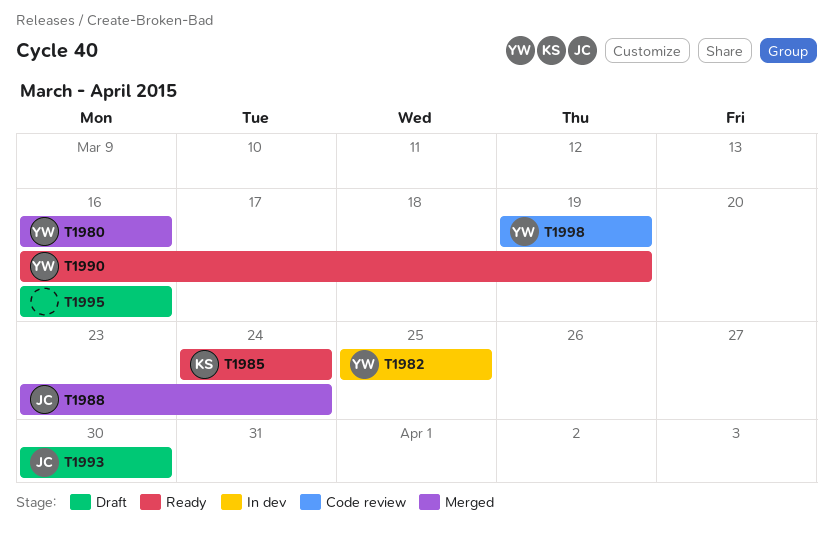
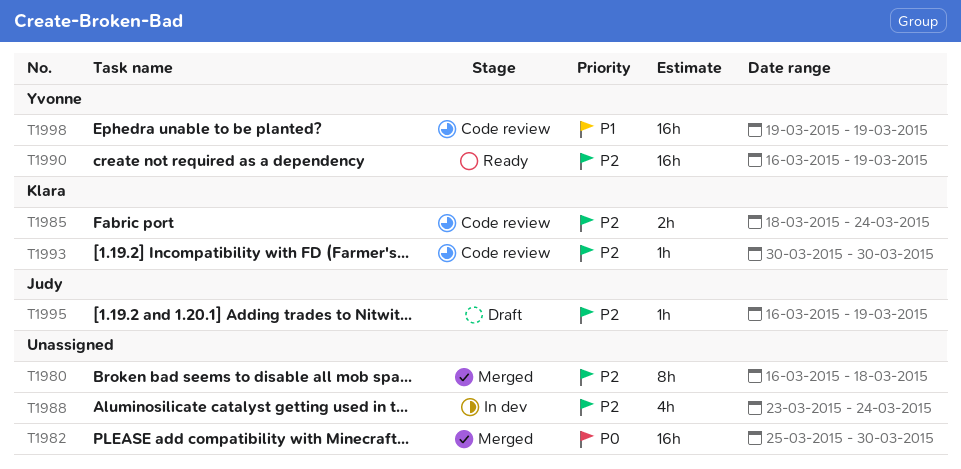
T1980, owner: Yvonne -> none
T1980, due: Mar 16 -> Mar 18
T1982, status: In dev -> Merged
T1982, owner: Yvonne -> none
T1982, due: Mar 25 -> Mar 30
T1985, status: Ready -> Code review
T1985, start: Mar 24 -> Mar 18
T1988, status: Merged -> In dev
T1988, owner: Judy -> none
T1993, status: Draft -> Code review
T1993, owner: Judy -> Klara
T1995, owner: none -> Judy
T1995, due: Mar 16 -> Mar 19

